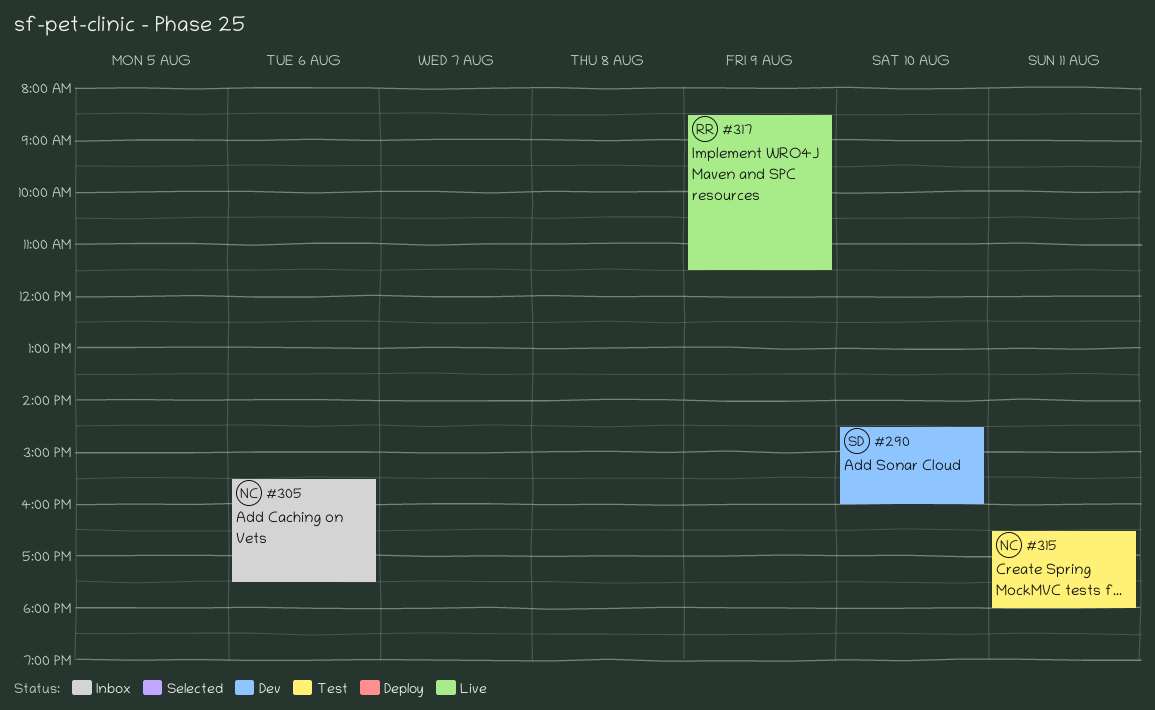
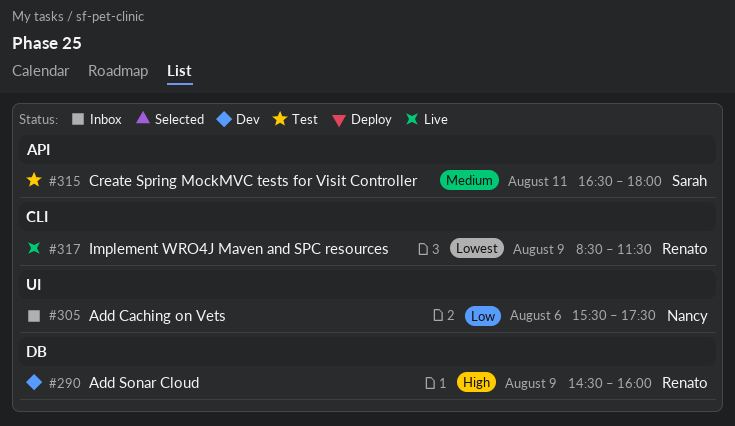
#290, owner: Sarah -> Renato
#290, day: Aug 10 -> Aug 9
#315, owner: Nancy -> Sarah

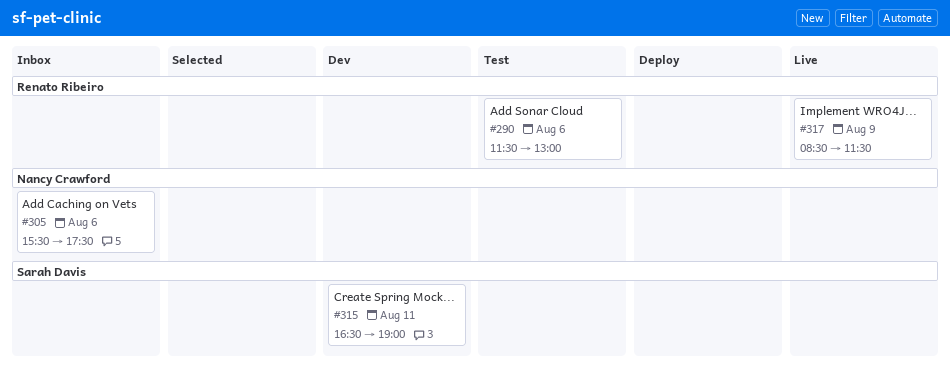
#290, status: Dev -> Test
#290, day: Aug 9 -> Aug 6
#290, begins: 14:30 -> 11:30
#290, ends: 16:00 -> 13:00
#315, status: Test -> Dev
#315, ends: 18:00 -> 19:00

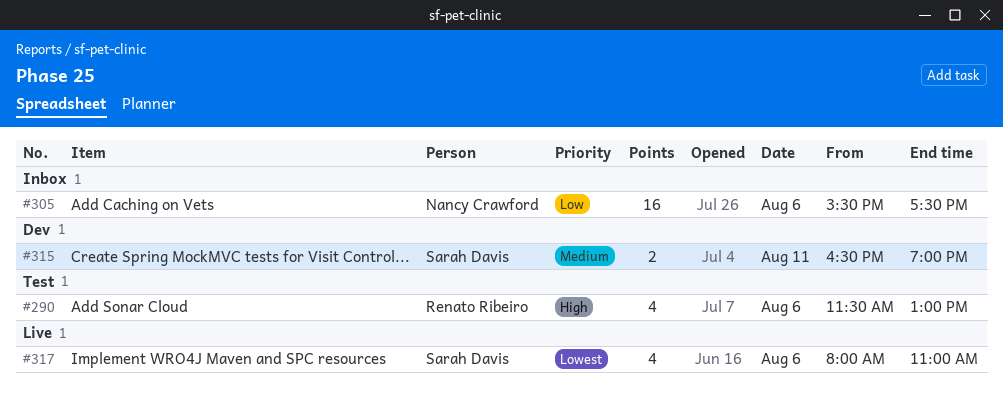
#317, owner: Renato Ribeiro -> Sarah Davis
#317, day: Aug 9 -> Aug 6
#317, begins: 08:30 -> 08:00
#317, ends: 11:30 -> 11:00

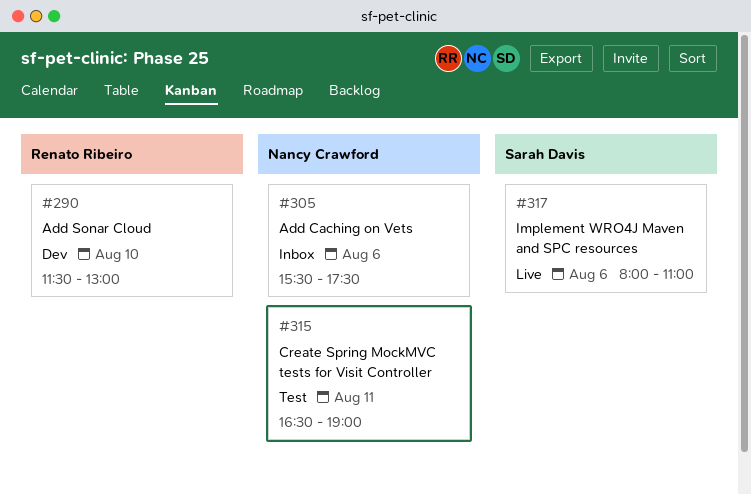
#290, status: Test -> Dev
#290, day: Aug 6 -> Aug 10
#315, status: Dev -> Test
#315, owner: Sarah Davis -> Nancy Crawford

